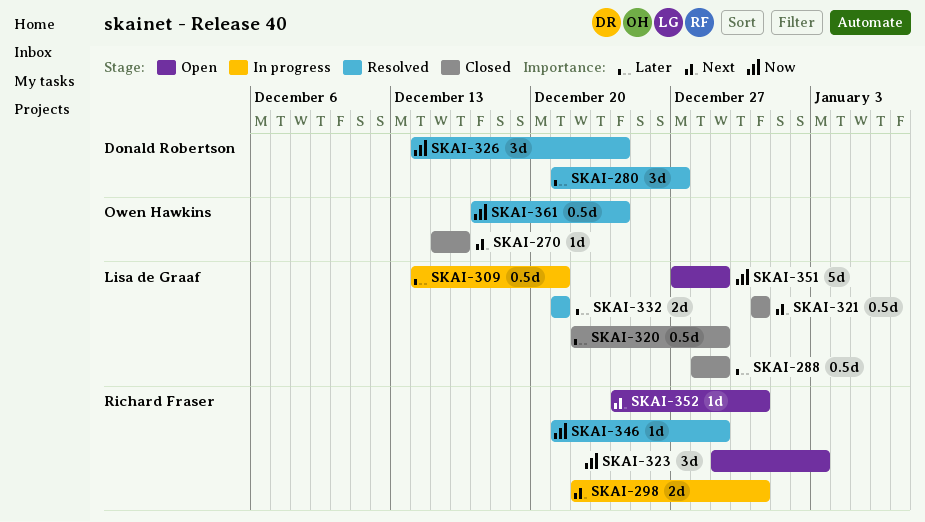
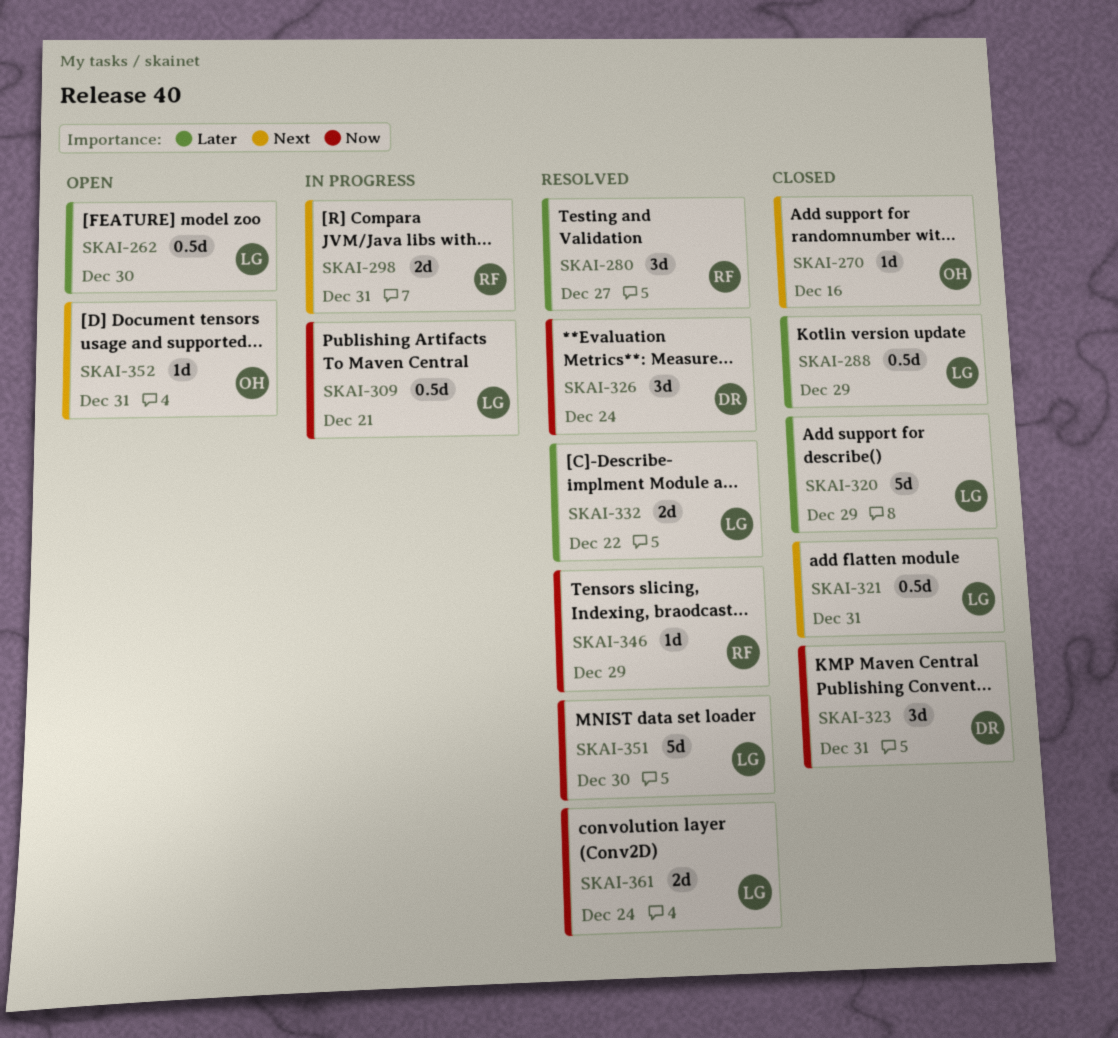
SKAI-262: none -> present
SKAI-280, owner: Donald Robertson -> Richard Fraser
SKAI-309, priority: Later -> Now
SKAI-320, estimate: 0.5d -> 5d
SKAI-323, status: Open -> Closed
SKAI-323, owner: Richard Fraser -> Donald Robertson
SKAI-323, due: Jan 3 -> Dec 31
SKAI-332, due: Dec 21 -> Dec 22
SKAI-351, status: Open -> Resolved
SKAI-351, due: Dec 29 -> Dec 30
SKAI-352, owner: Richard Fraser -> Owen Hawkins
SKAI-361, owner: Owen Hawkins -> Lisa de Graaf
SKAI-361, estimate: 0.5d -> 2d

